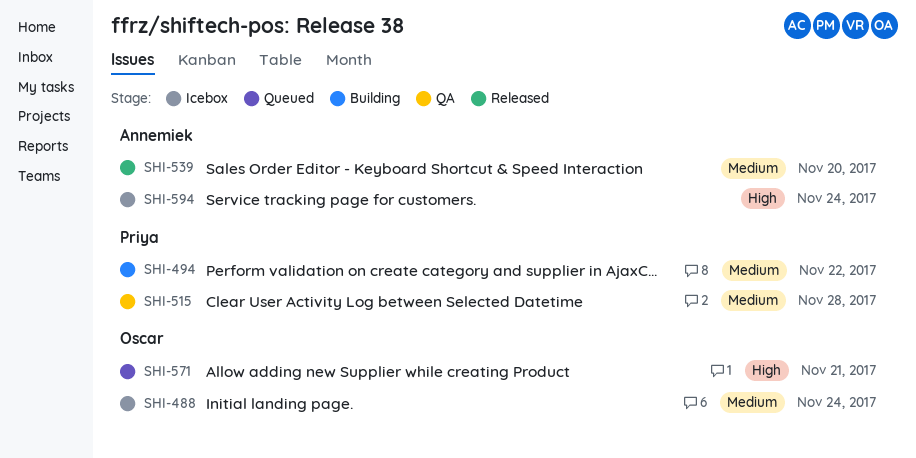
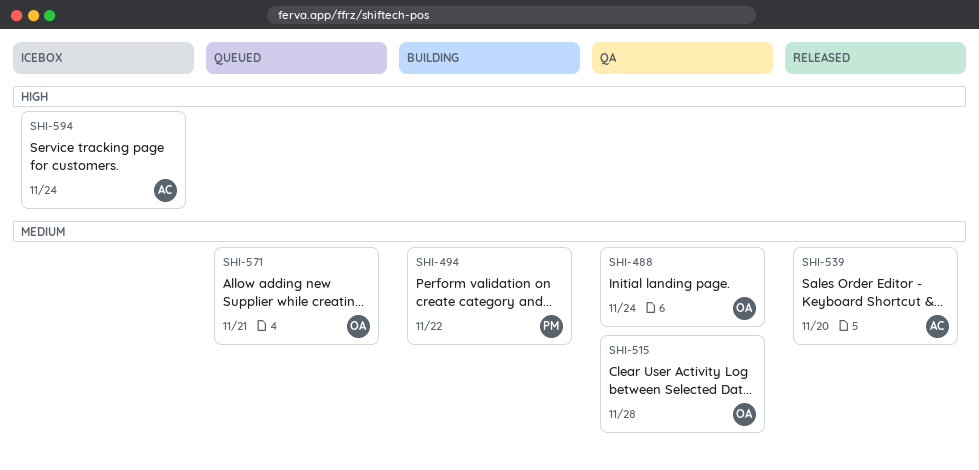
SHI-488, status: Icebox -> QA
SHI-515, owner: Priya -> Oscar
SHI-571, priority: High -> Medium

